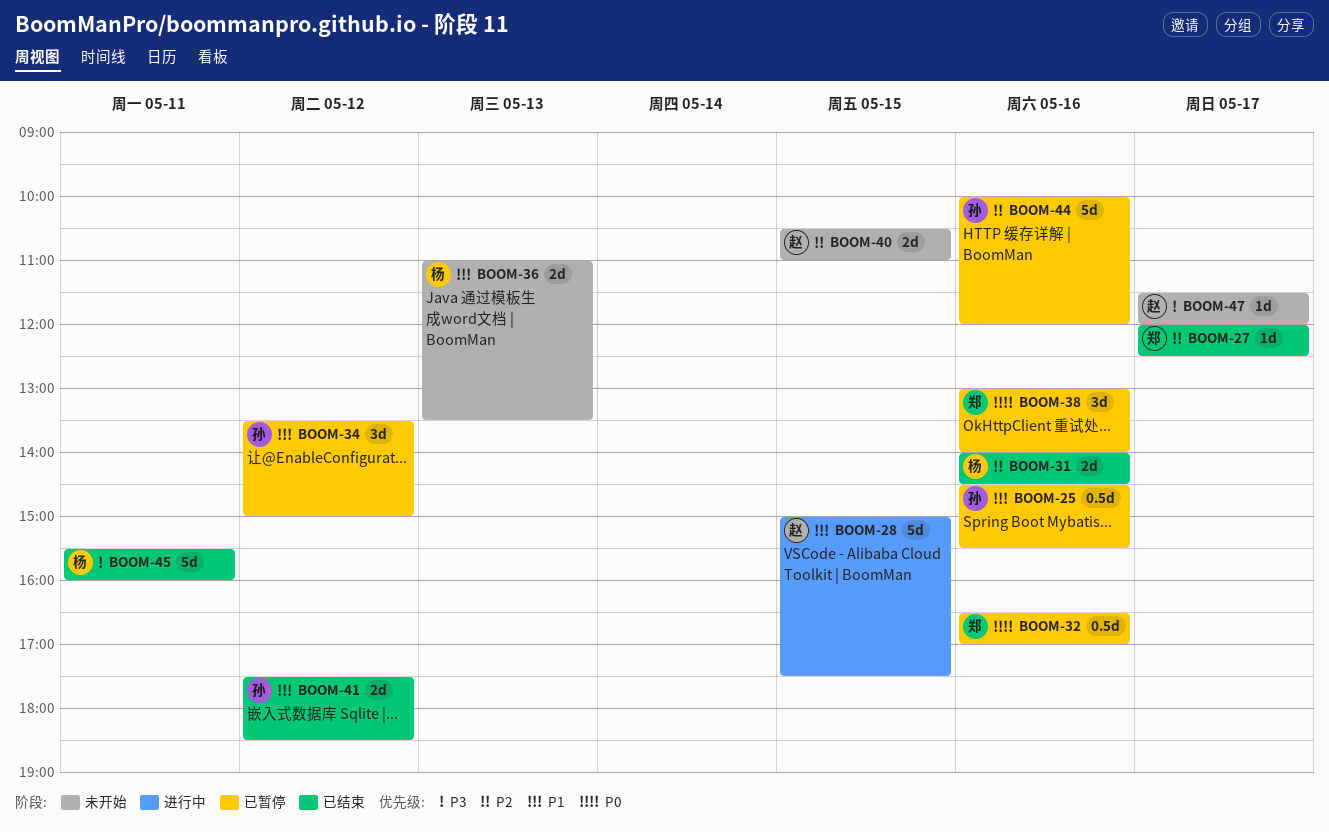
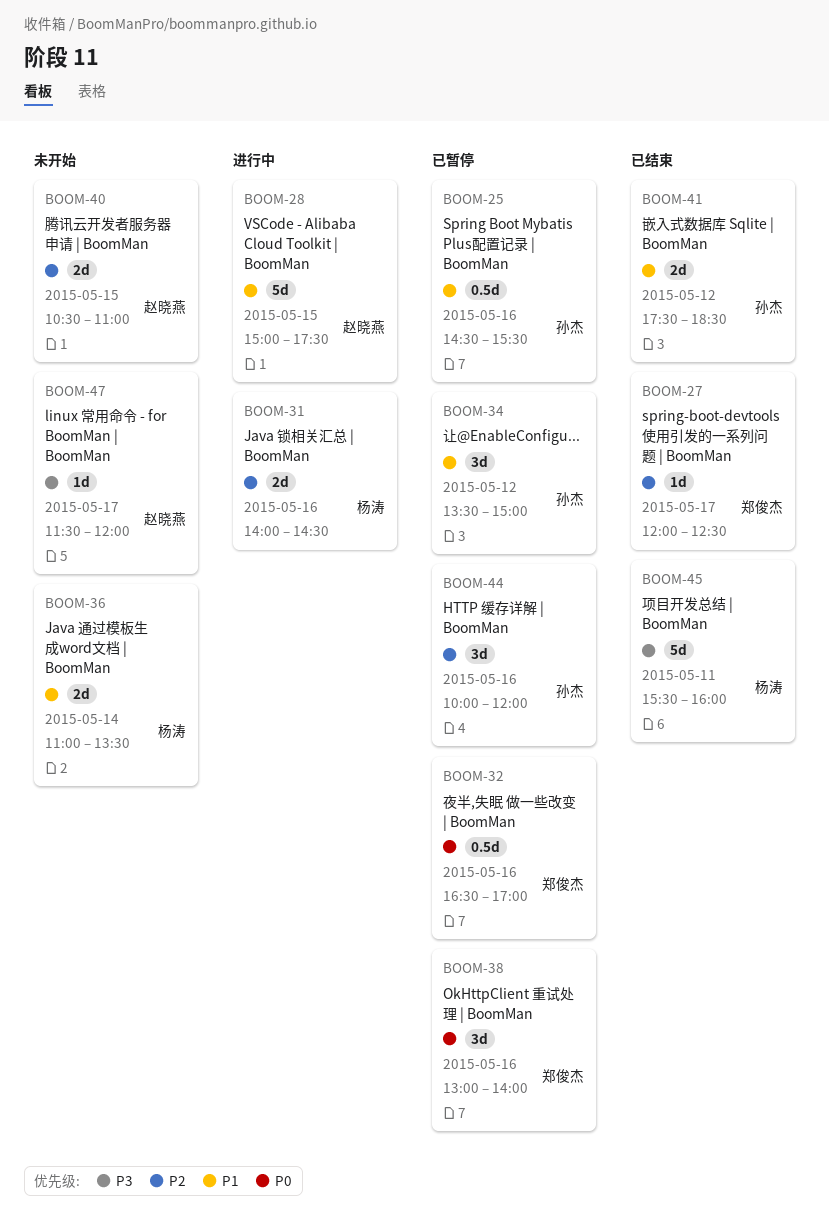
BOOM-31, status: 已结束 -> 进行中
BOOM-36, day: May 13 -> May 14
BOOM-44, estimate: 5d -> 3d

